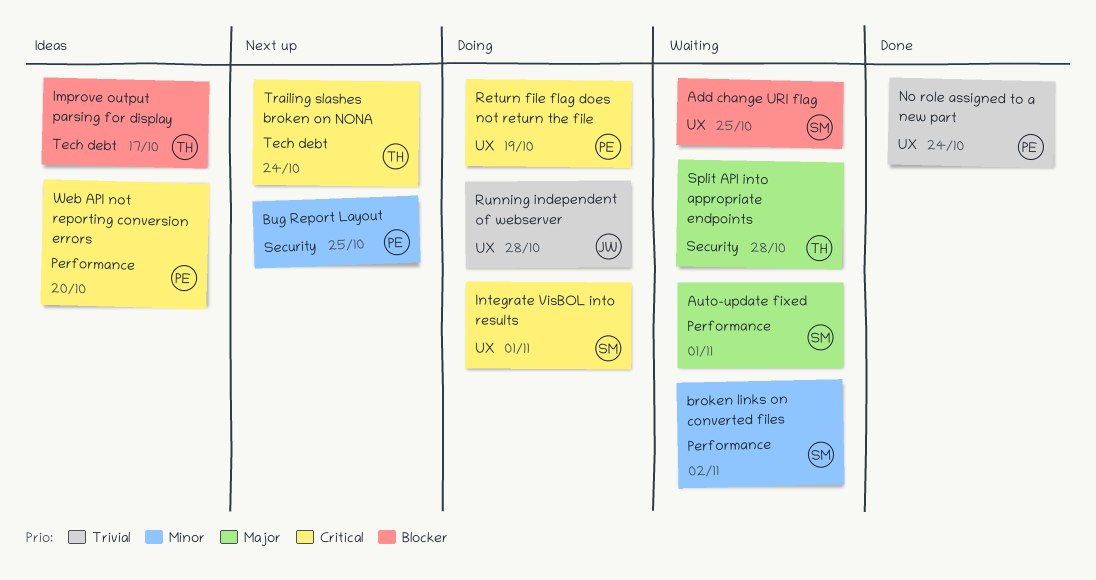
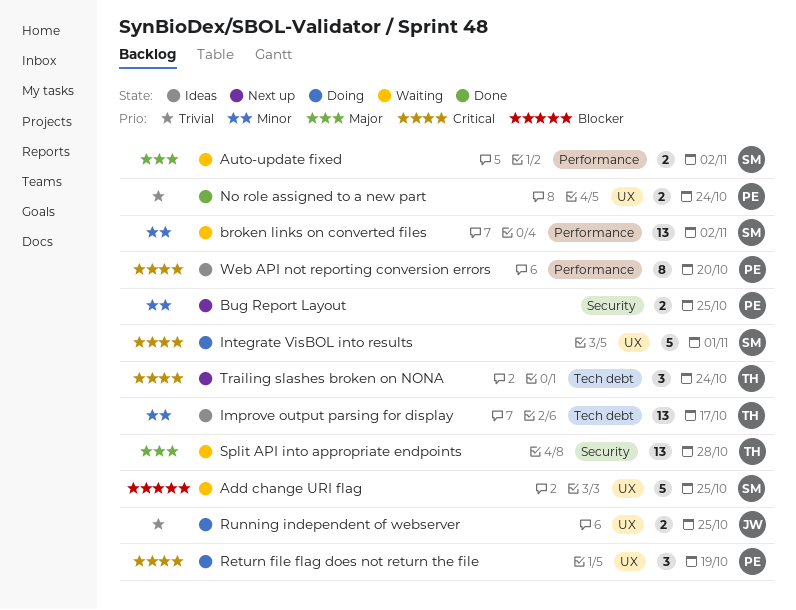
Auto-update fixed, due: Nov 1 -> Nov 2
Improve output parsing for display, priority: Blocker -> Minor
Running independent of webserver, due: Oct 28 -> Oct 25

